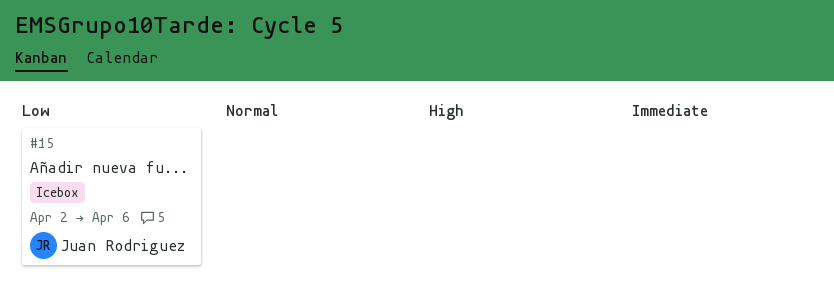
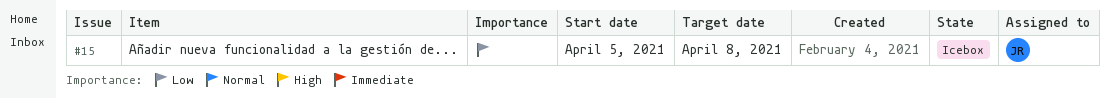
#15, start: Apr 2 -> Apr 5
#15, due: Apr 6 -> Apr 8

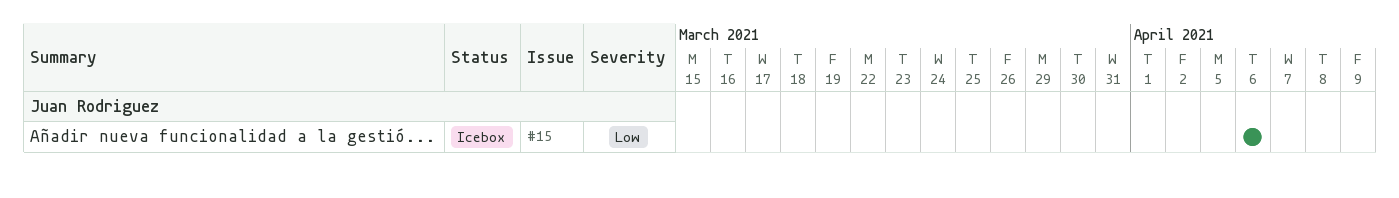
#15, start: Apr 5 -> Apr 6
#15, due: Apr 8 -> Apr 6

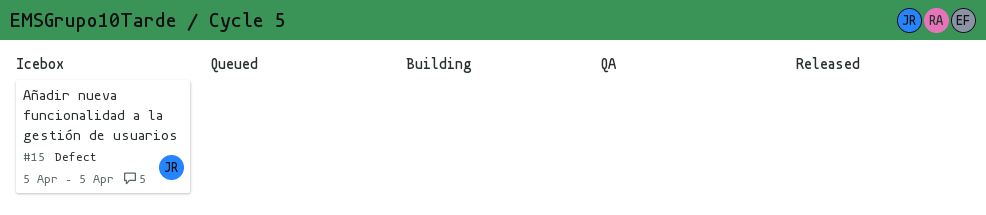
#15, start: Apr 6 -> Apr 5
#15, due: Apr 6 -> Apr 5

